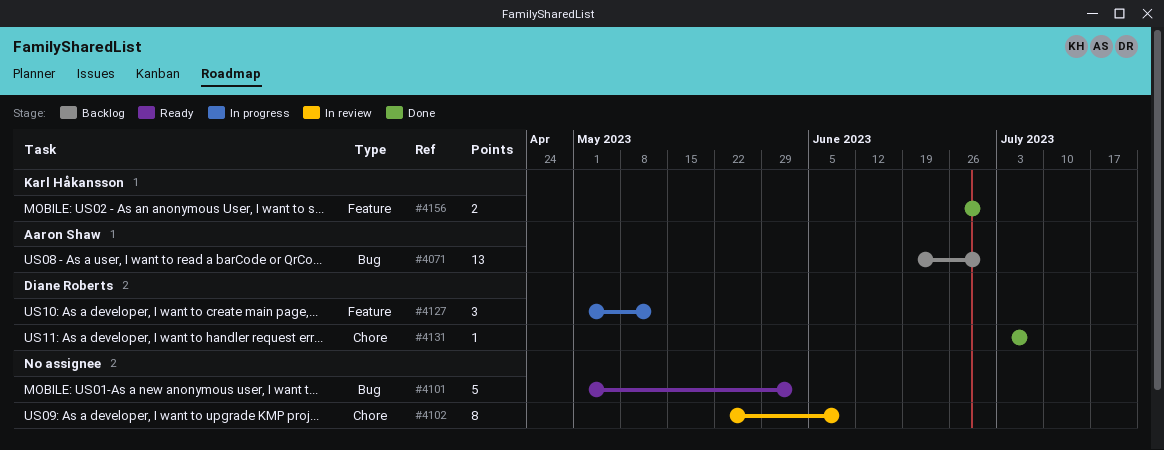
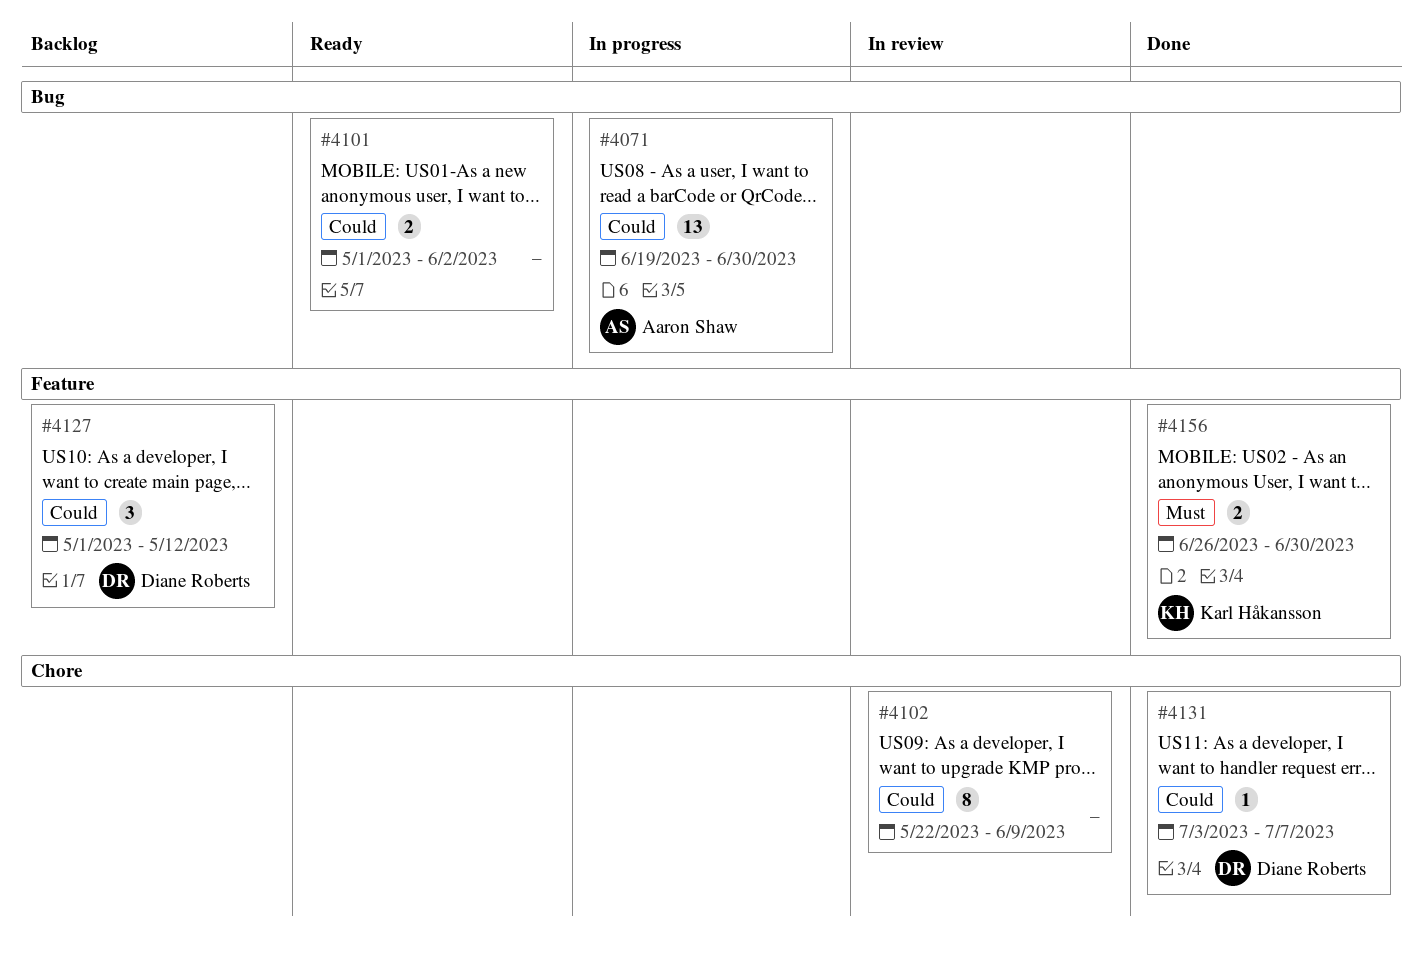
#4071, status: Backlog -> In progress
#4101, estimate: 5 -> 2
#4127, status: In progress -> Backlog

